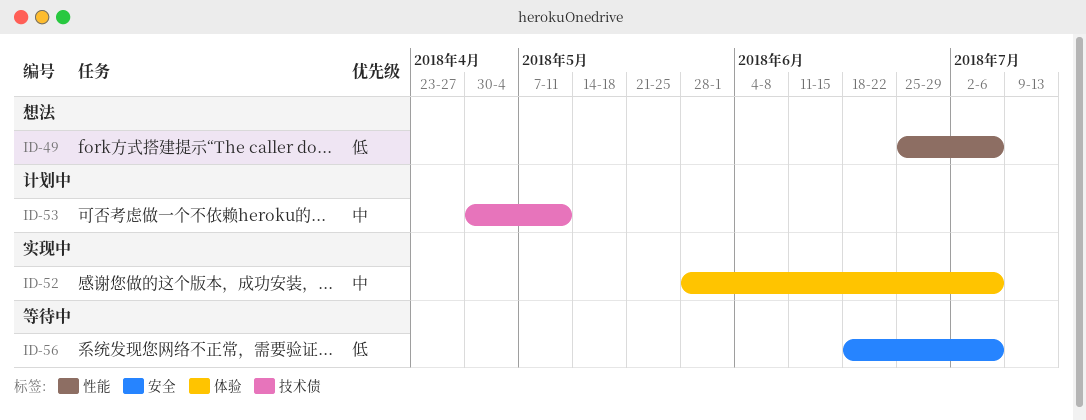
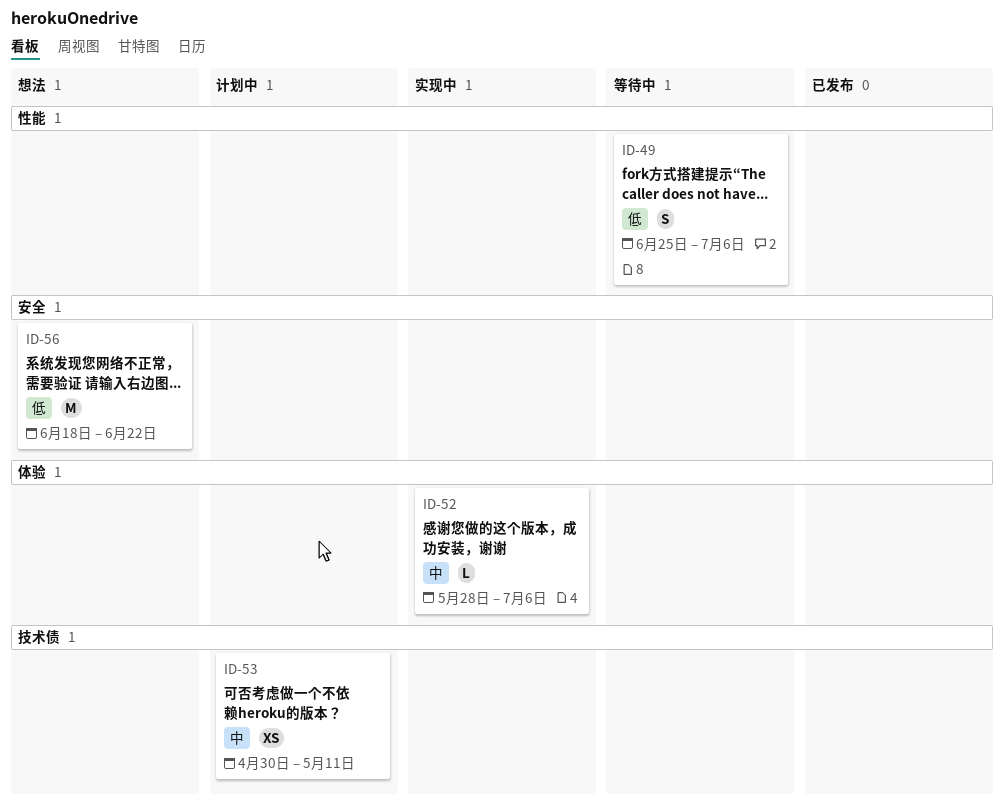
ID-49, status: 想法 -> 等待中
ID-56, status: 等待中 -> 想法
ID-56, due: Jul 6 -> Jun 22

